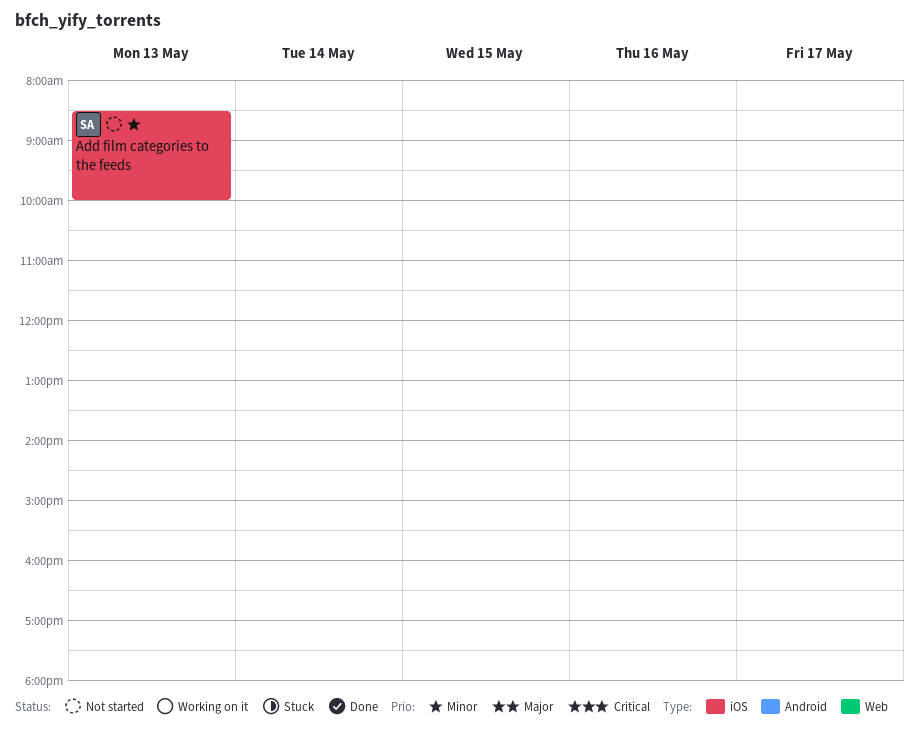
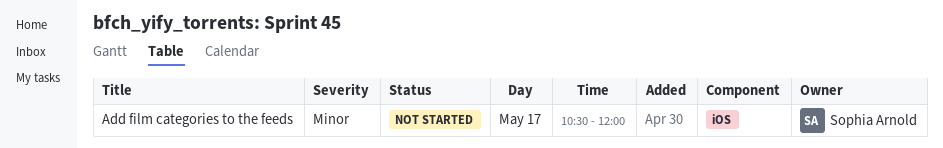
Add film categories to the feeds, day: May 13 -> May 17
Add film categories to the feeds, begins: 08:30 -> 10:30
Add film categories to the feeds, ends: 10:00 -> 12:00

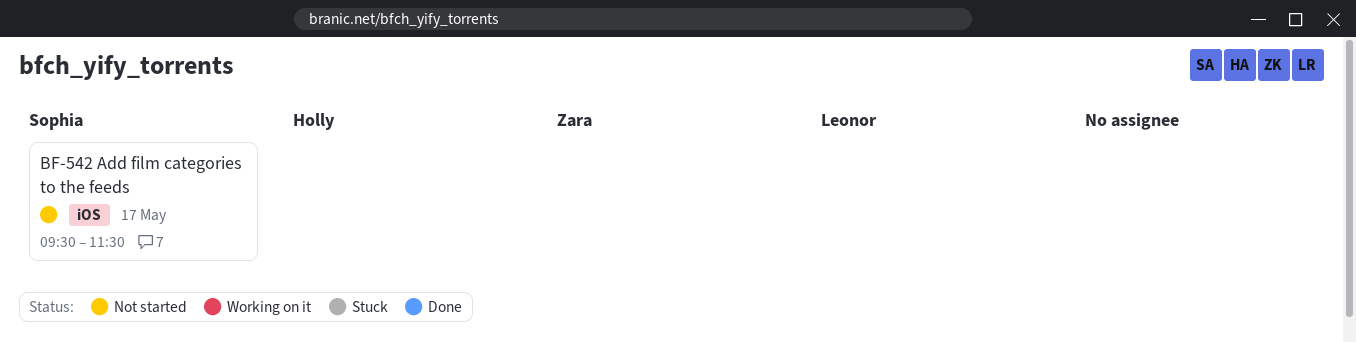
Add film categories to the feeds, begins: 10:30 -> 09:30
Add film categories to the feeds, ends: 12:00 -> 11:30

